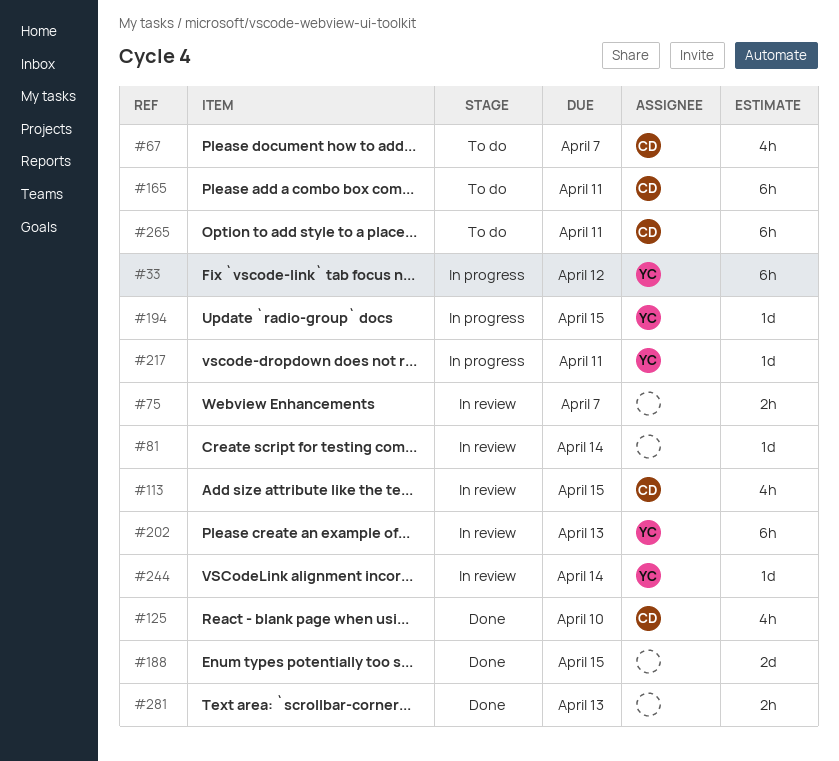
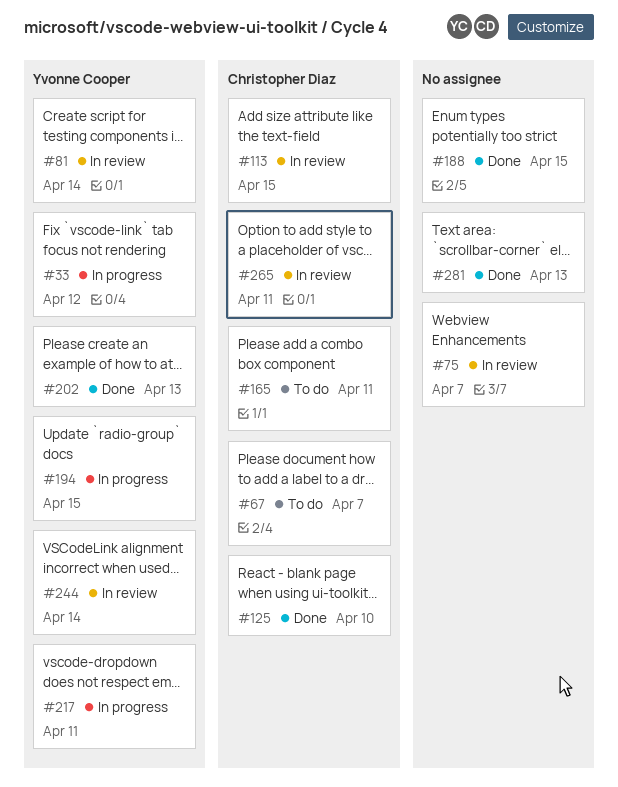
#81, owner: none -> Yvonne Cooper
#202, status: In review -> Done
#265, status: To do -> In review

